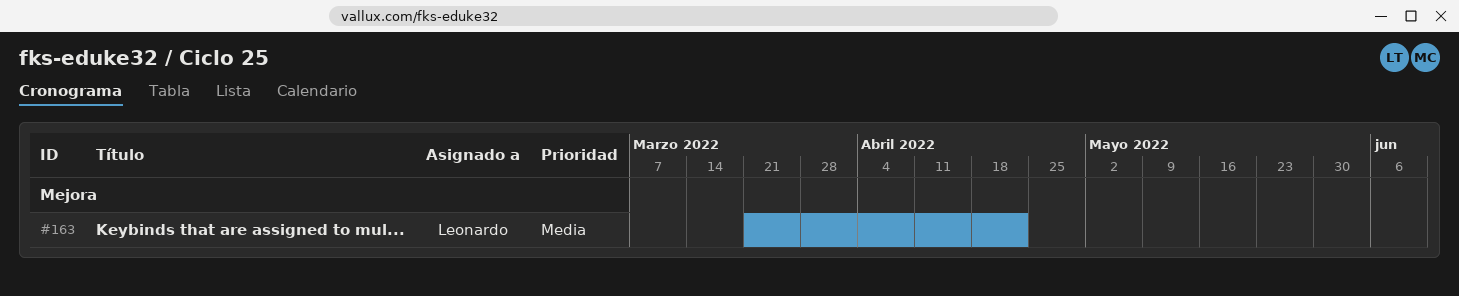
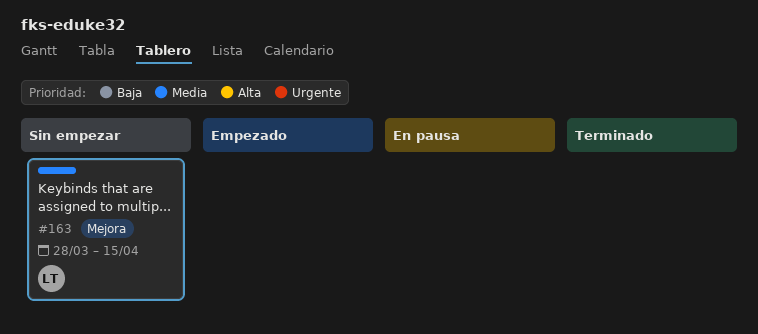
#163, start: Mar 21 -> Mar 28
#163, due: Apr 22 -> Apr 15

